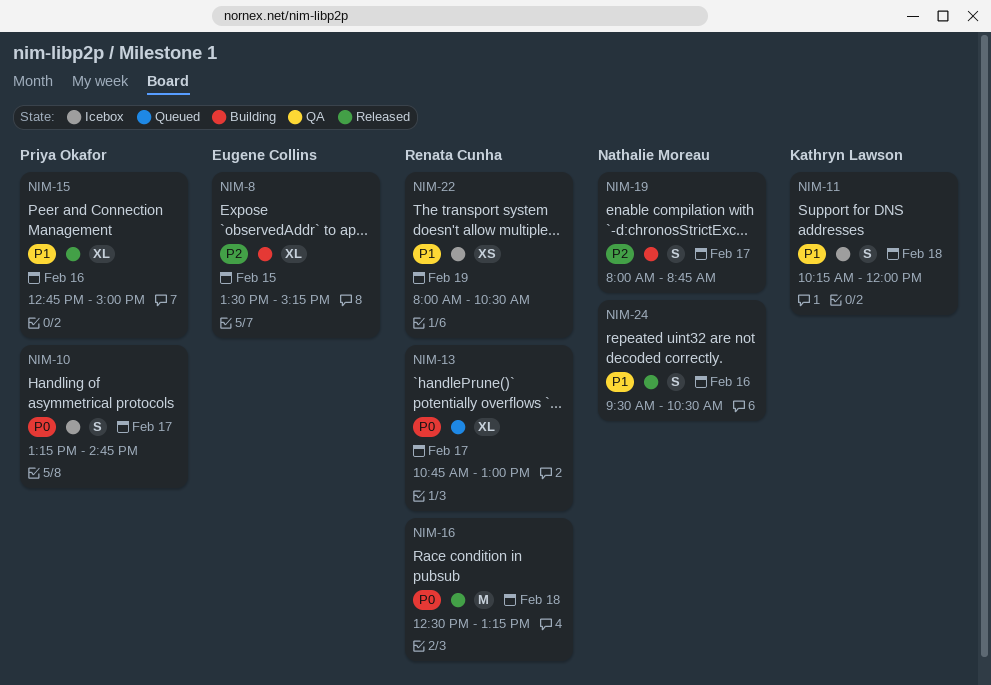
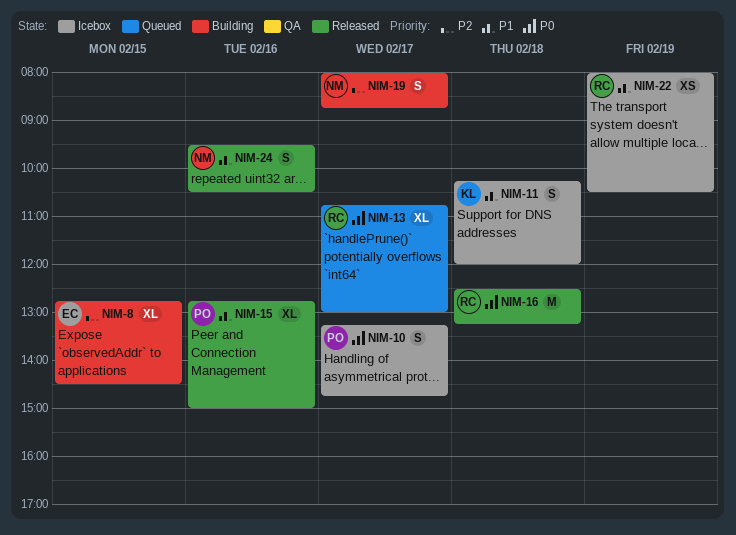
NIM-8, begins: 13:30 -> 12:45
NIM-8, ends: 15:15 -> 14:30

